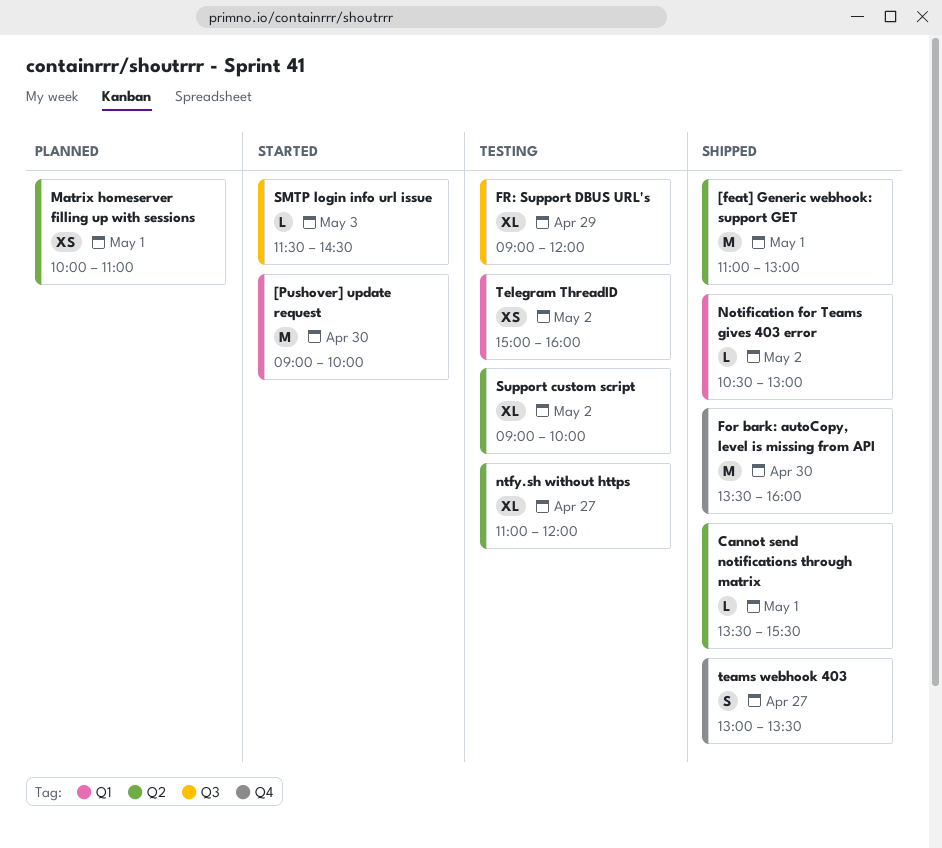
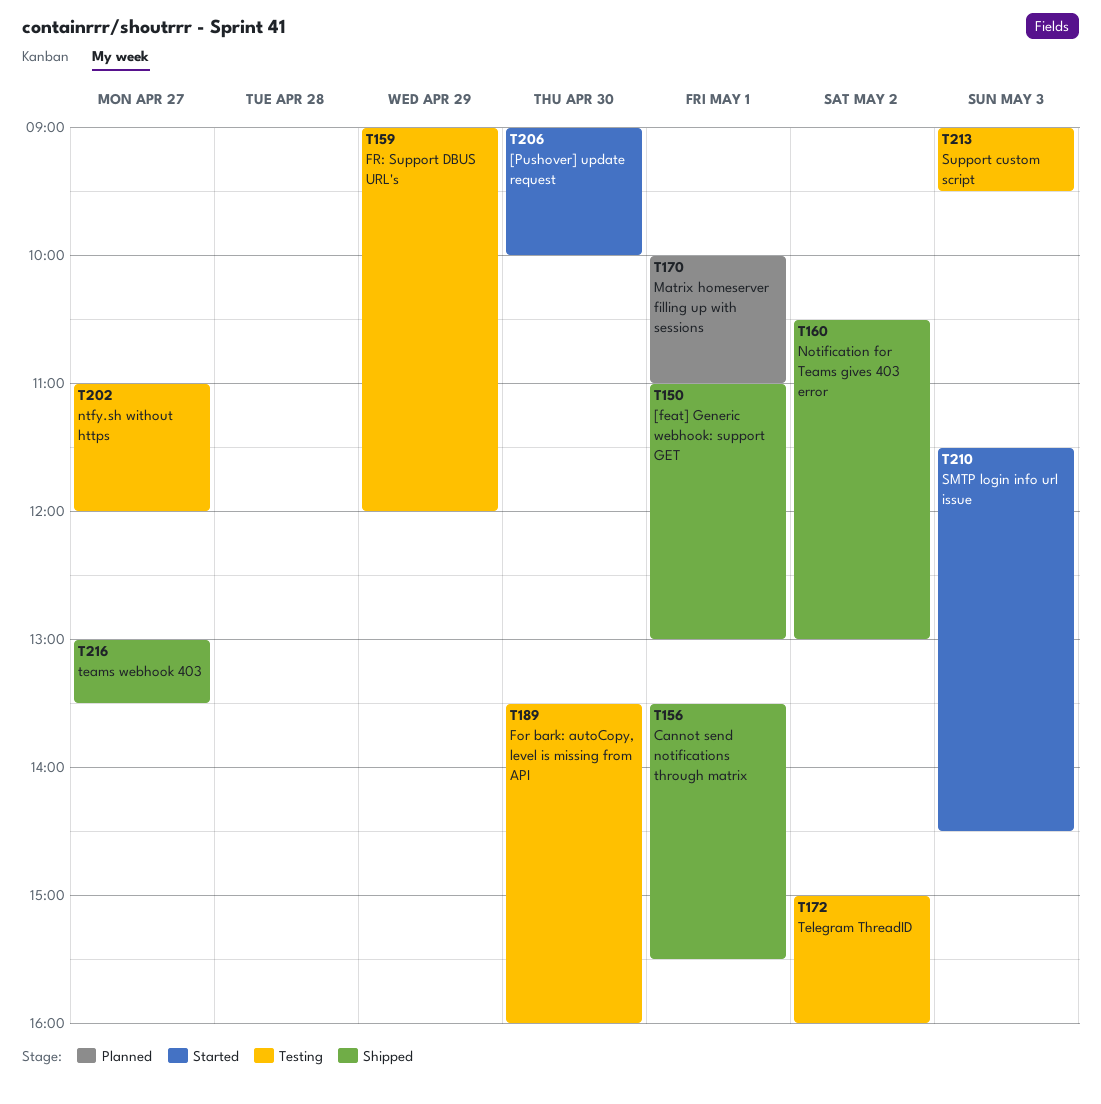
For bark: autoCopy, level is missing from API, status: Shipped -> Testing
Support custom script, day: May 2 -> May 3
Support custom script, ends: 10:00 -> 09:30

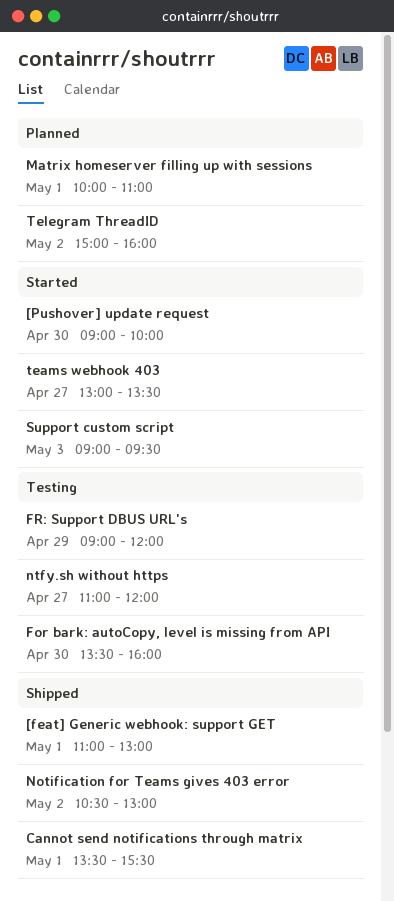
SMTP login info url issue: present -> none
Support custom script, status: Testing -> Started
teams webhook 403, status: Shipped -> Started
Telegram ThreadID, status: Testing -> Planned

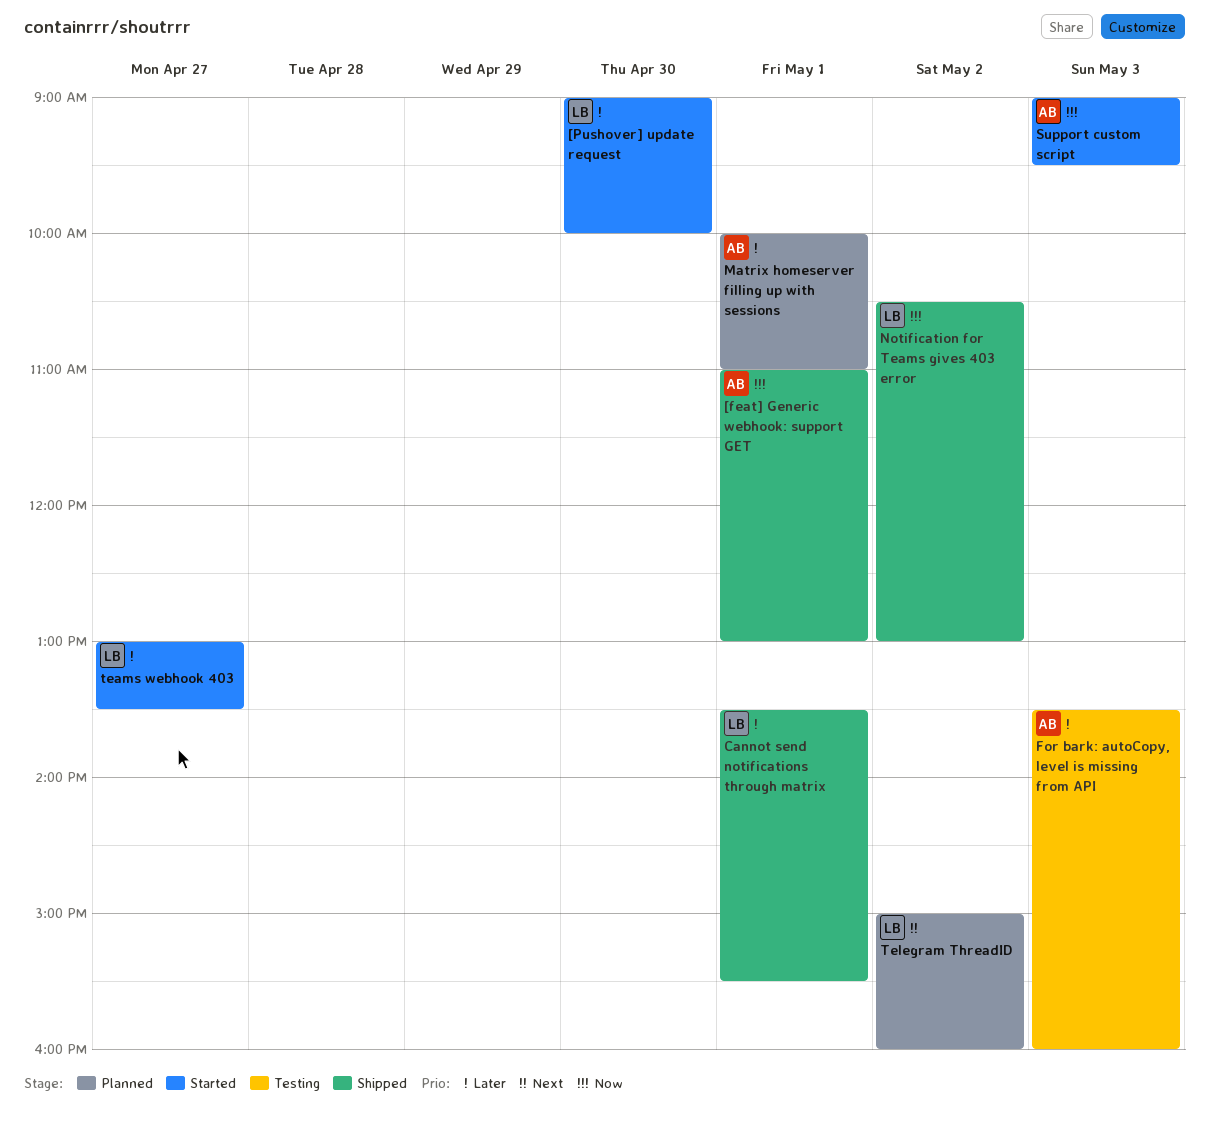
For bark: autoCopy, level is missing from API, day: Apr 30 -> May 3
FR: Support DBUS URL's: present -> none
ntfy.sh without https: present -> none

